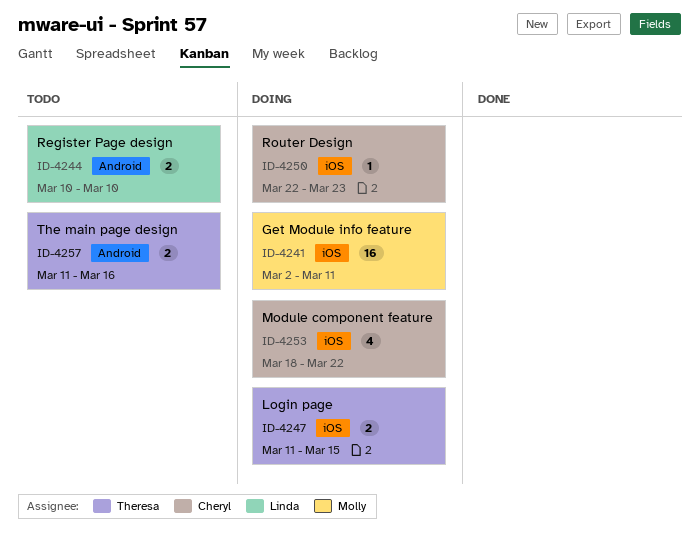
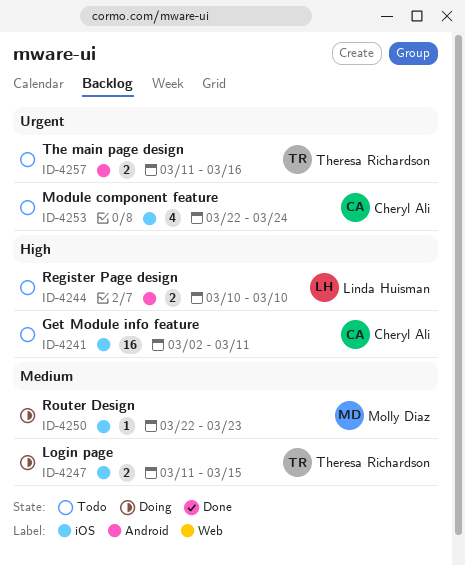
ID-4241, status: Doing -> Todo
ID-4241, owner: Molly Diaz -> Cheryl Ali
ID-4250, owner: Cheryl Ali -> Molly Diaz
ID-4253, status: Doing -> Todo
ID-4253, start: Mar 18 -> Mar 22
ID-4253, due: Mar 22 -> Mar 24

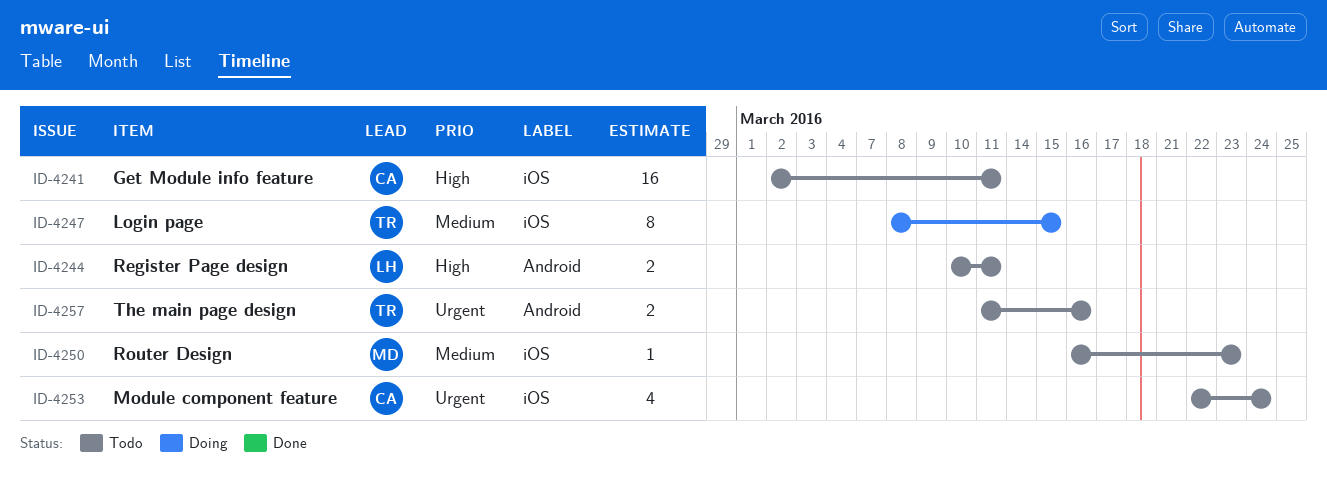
ID-4244, due: Mar 10 -> Mar 11
ID-4247, estimate: 2 -> 8
ID-4247, start: Mar 11 -> Mar 8
ID-4250, status: Doing -> Todo
ID-4250, start: Mar 22 -> Mar 16

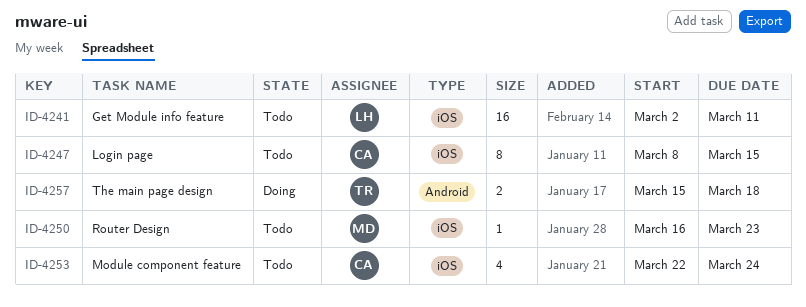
ID-4241, owner: CA -> LH
ID-4244: present -> none
ID-4247, status: Doing -> Todo
ID-4247, owner: TR -> CA
ID-4257, status: Todo -> Doing
ID-4257, start: Mar 11 -> Mar 15
ID-4257, due: Mar 16 -> Mar 18

